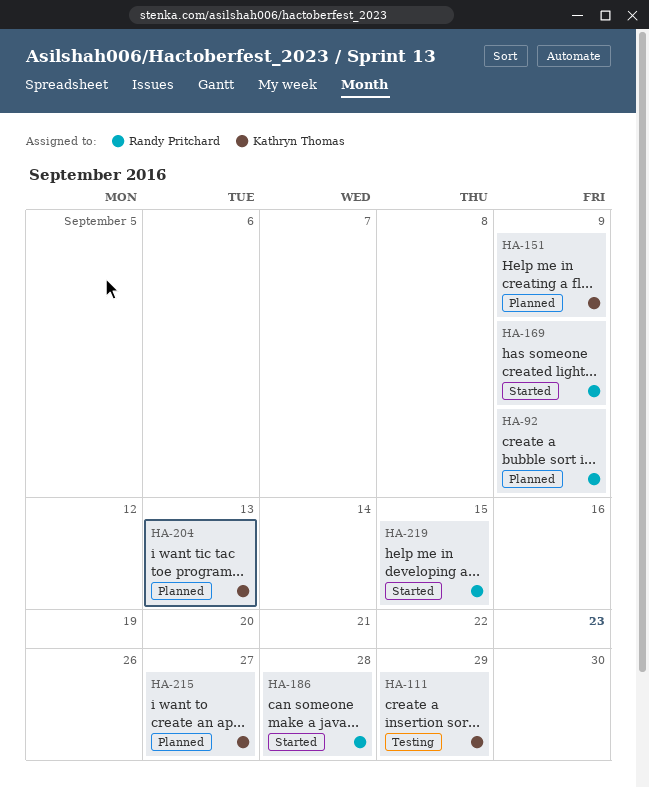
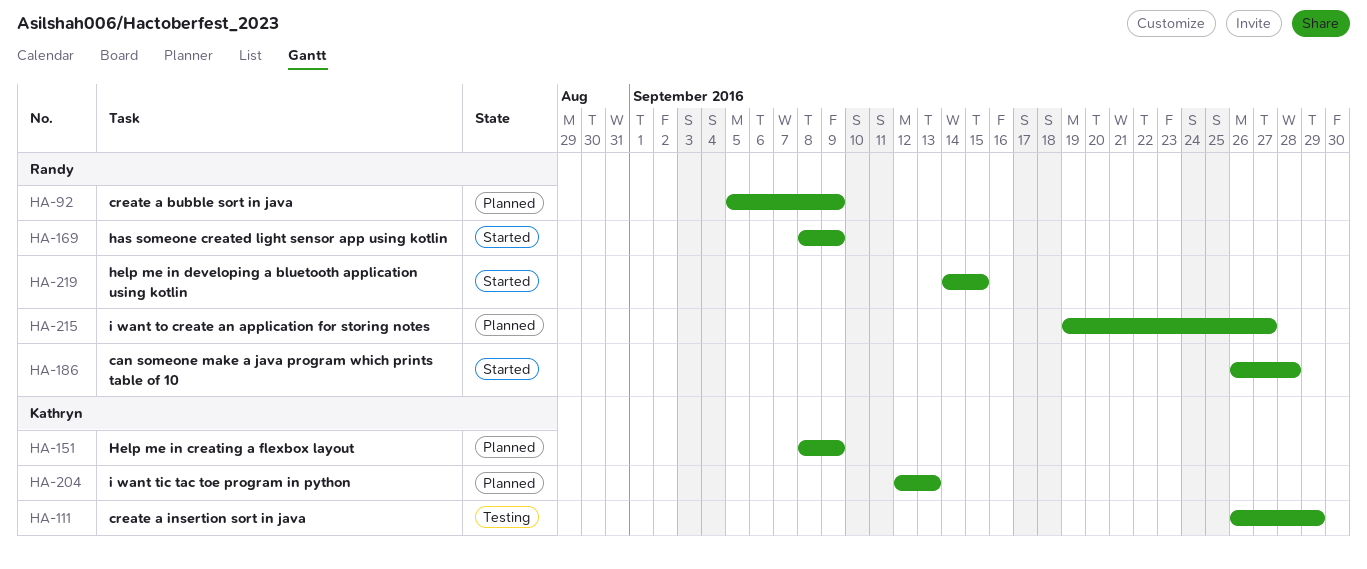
HA-215, owner: Kathryn Thomas -> Randy Pritchard

